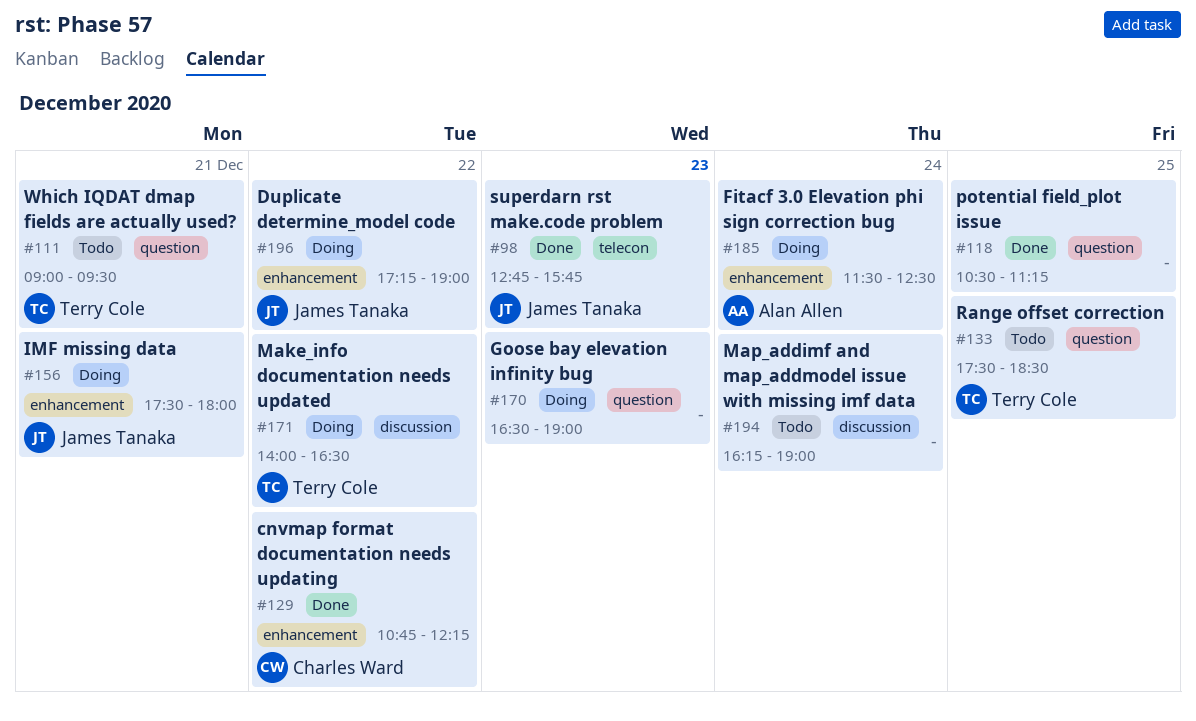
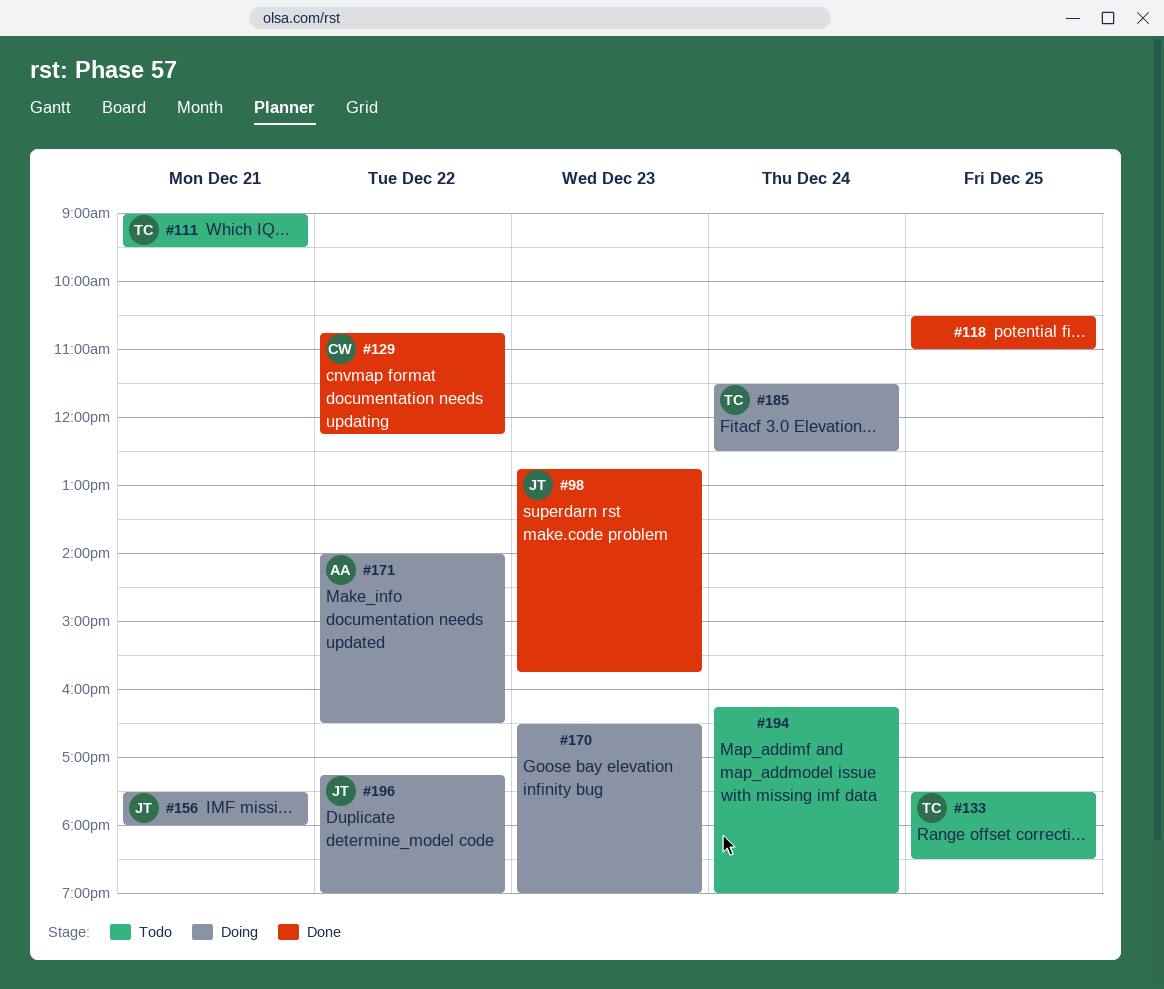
#118, ends: 11:15 -> 11:00
#171, owner: Terry Cole -> Alan Allen
#185, owner: Alan Allen -> Terry Cole

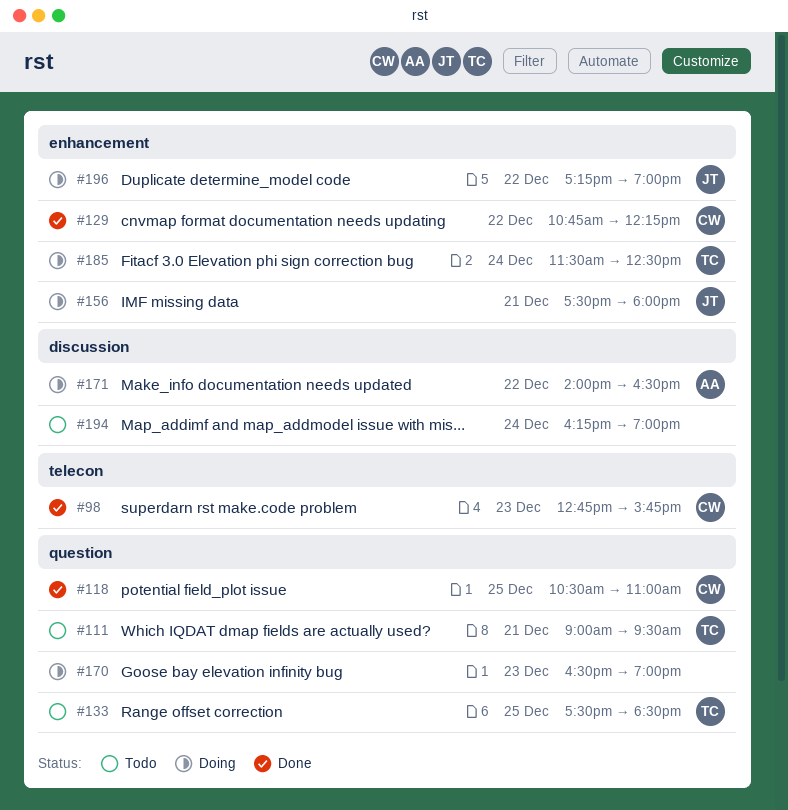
#98, owner: JT -> CW
#118, owner: none -> CW

